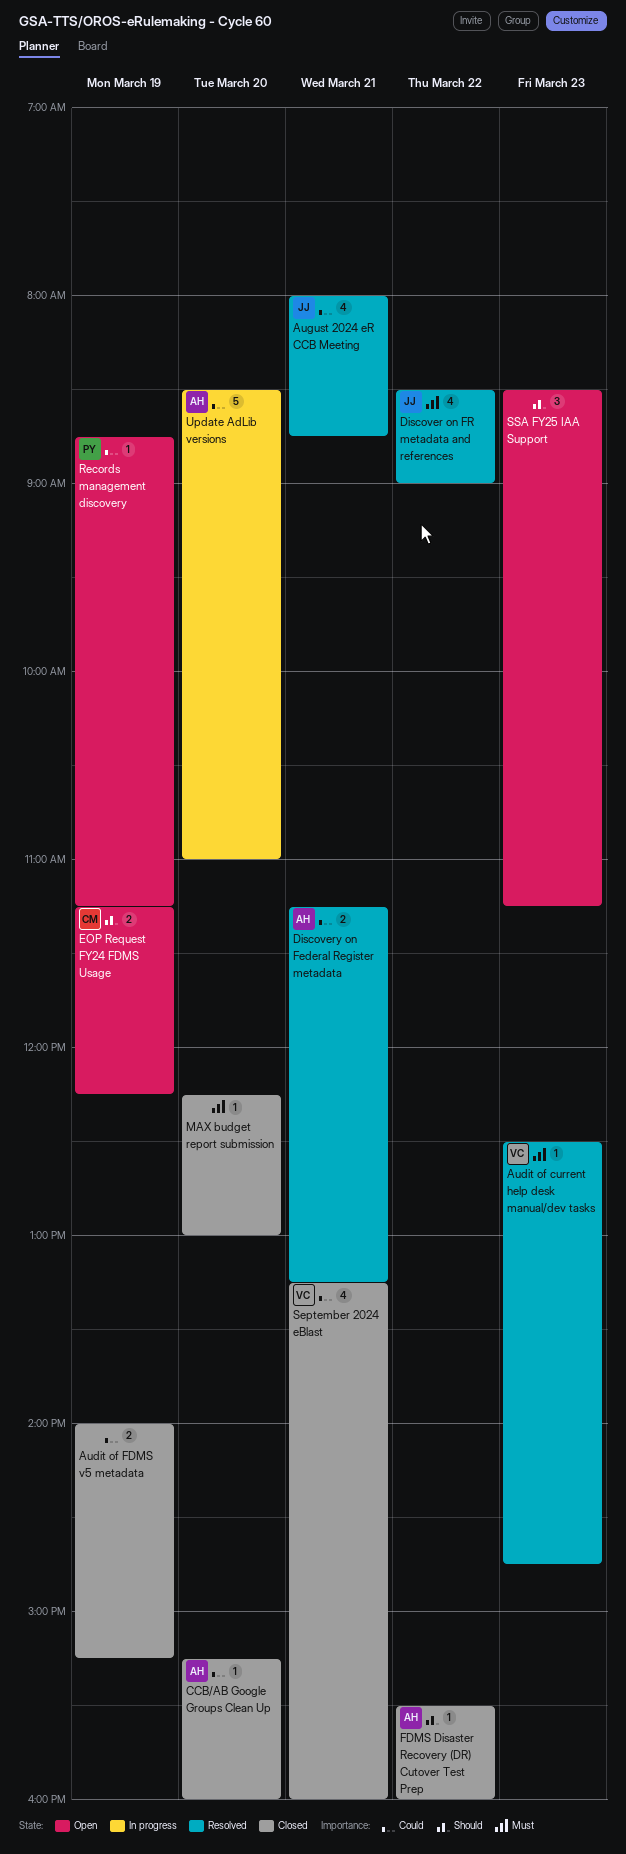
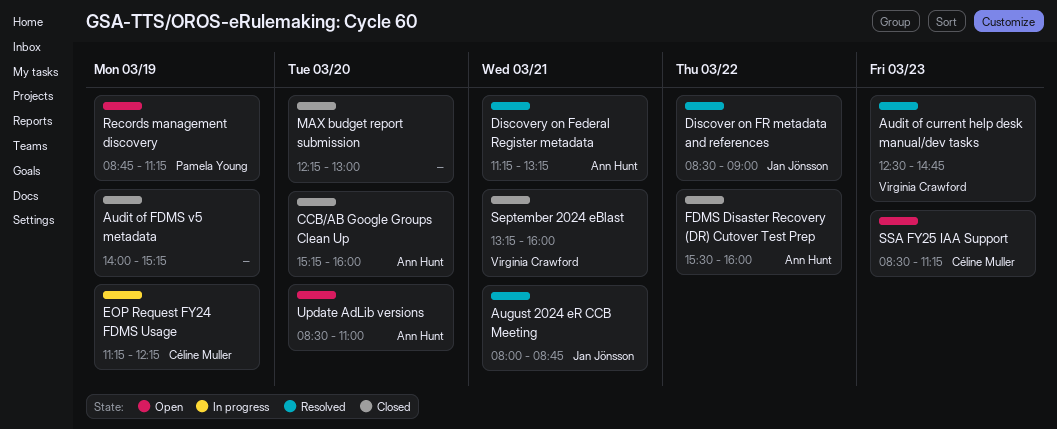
EOP Request FY24 FDMS Usage, status: Open -> In progress
SSA FY25 IAA Support, owner: none -> Céline Muller
Update AdLib versions, status: In progress -> Open

